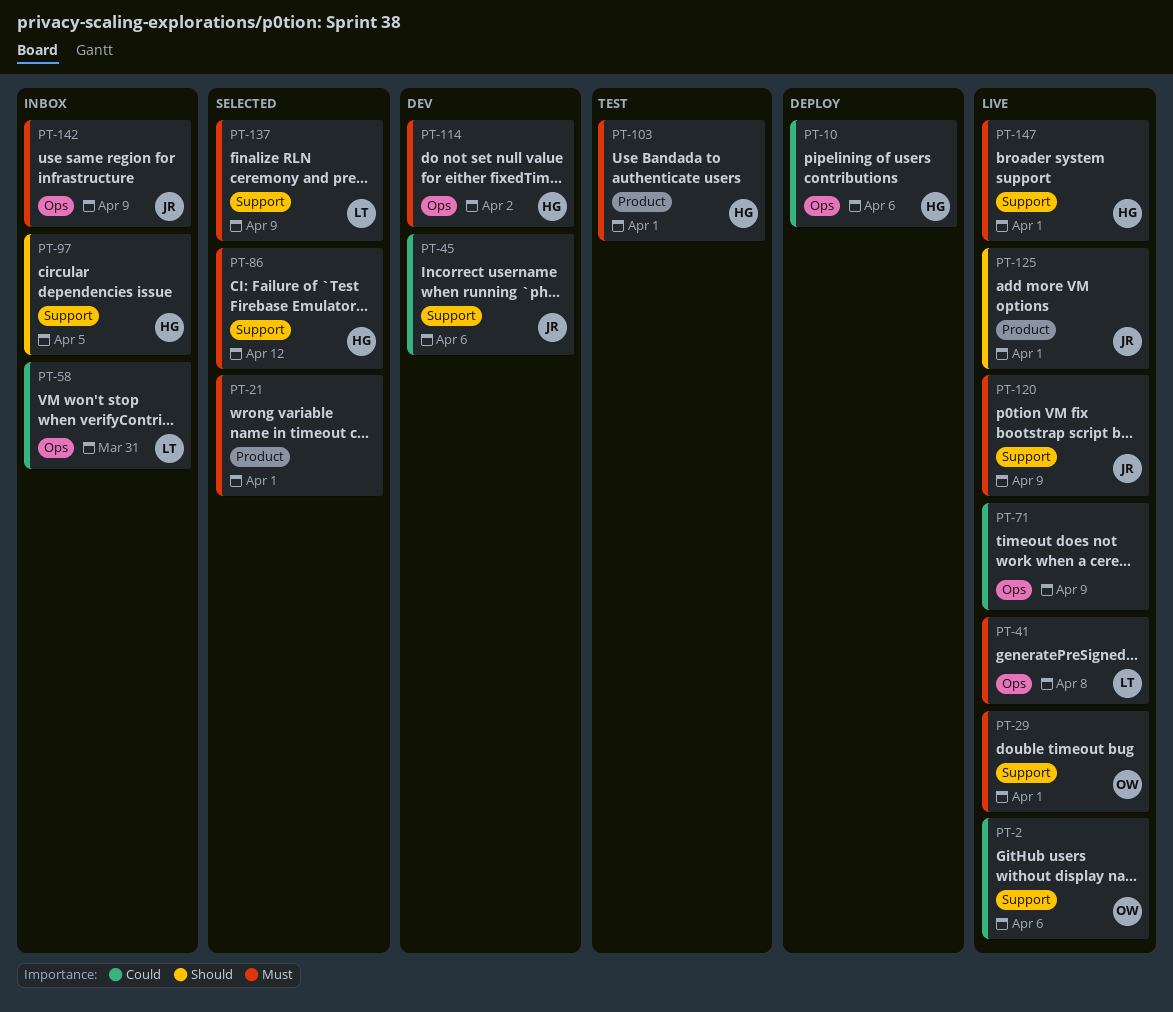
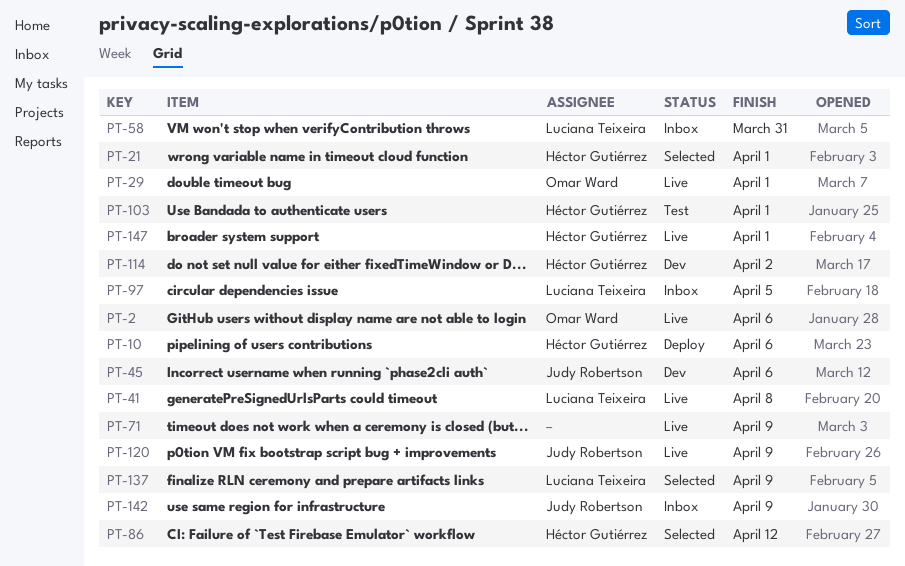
PT-21, owner: none -> Héctor Gutiérrez
PT-97, owner: Héctor Gutiérrez -> Luciana Teixeira
PT-125: present -> none

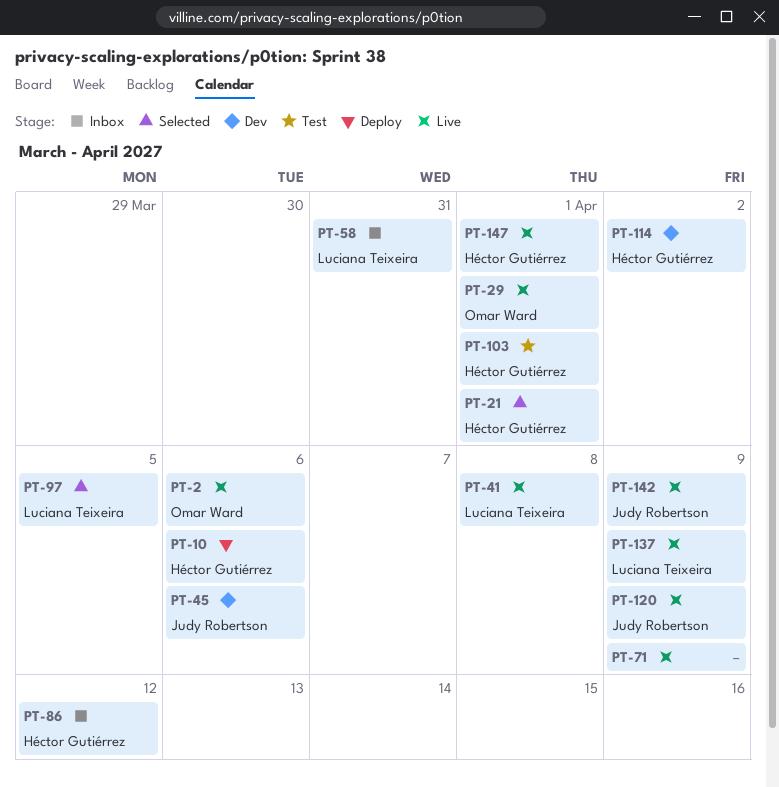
PT-86, status: Selected -> Inbox
PT-97, status: Inbox -> Selected
PT-137, status: Selected -> Live
PT-142, status: Inbox -> Live

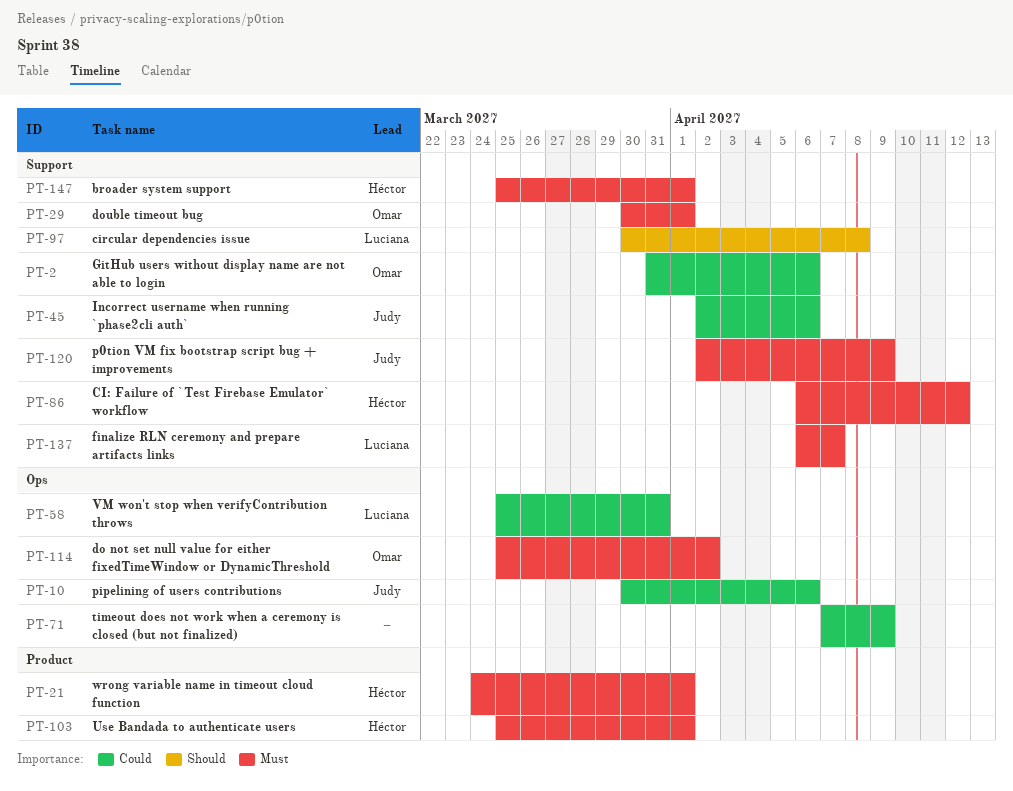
PT-10, owner: Héctor Gutiérrez -> Judy Robertson
PT-41: present -> none
PT-97, due: Apr 5 -> Apr 8
PT-114, owner: Héctor Gutiérrez -> Omar Ward
PT-137, due: Apr 9 -> Apr 7
PT-142: present -> none

